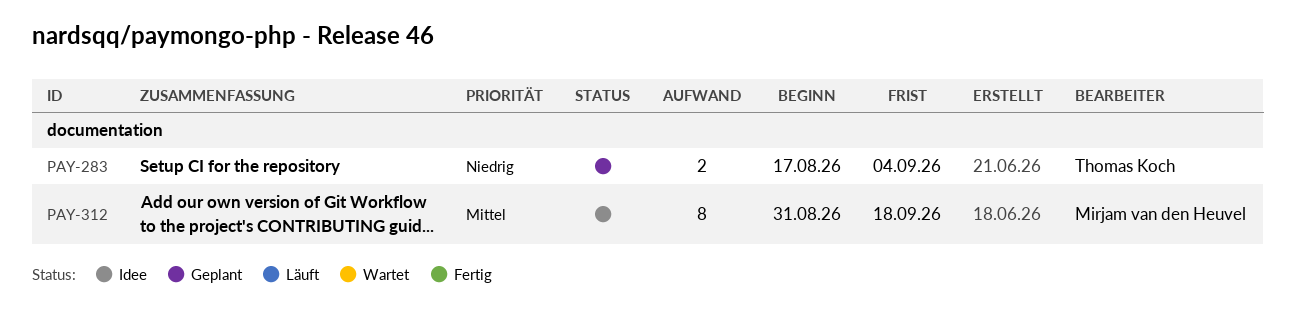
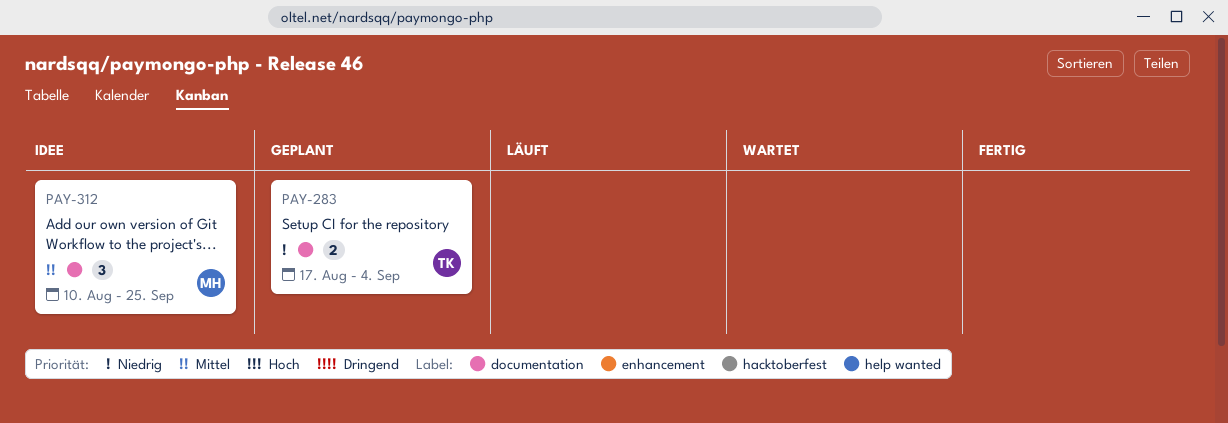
PAY-312, estimate: 8 -> 3
PAY-312, start: Aug 31 -> Aug 10
PAY-312, due: Sep 18 -> Sep 25

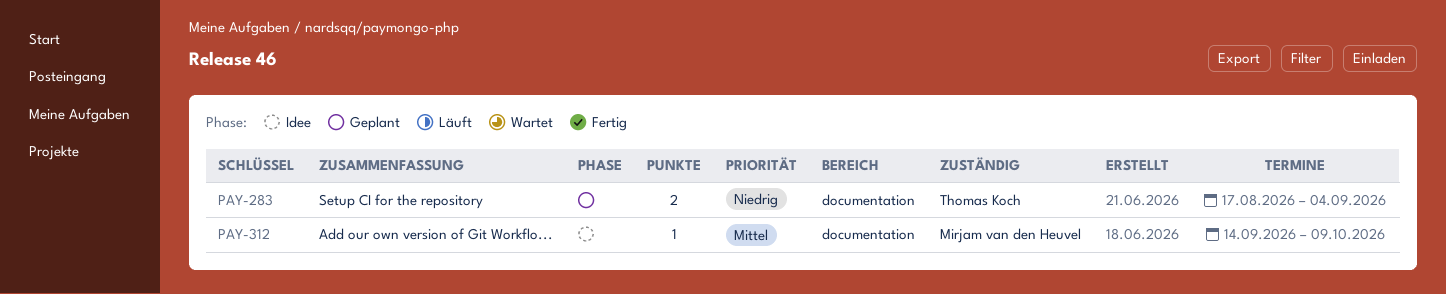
PAY-312, estimate: 3 -> 1
PAY-312, start: Aug 10 -> Sep 14
PAY-312, due: Sep 25 -> Oct 9

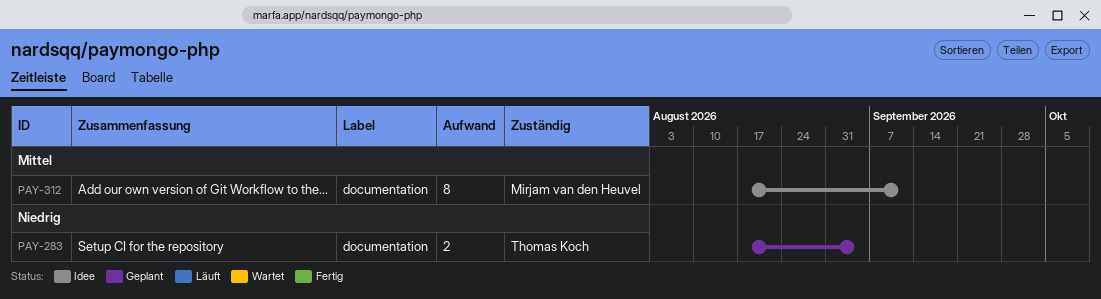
PAY-312, estimate: 1 -> 8
PAY-312, start: Sep 14 -> Aug 17
PAY-312, due: Oct 9 -> Sep 11

